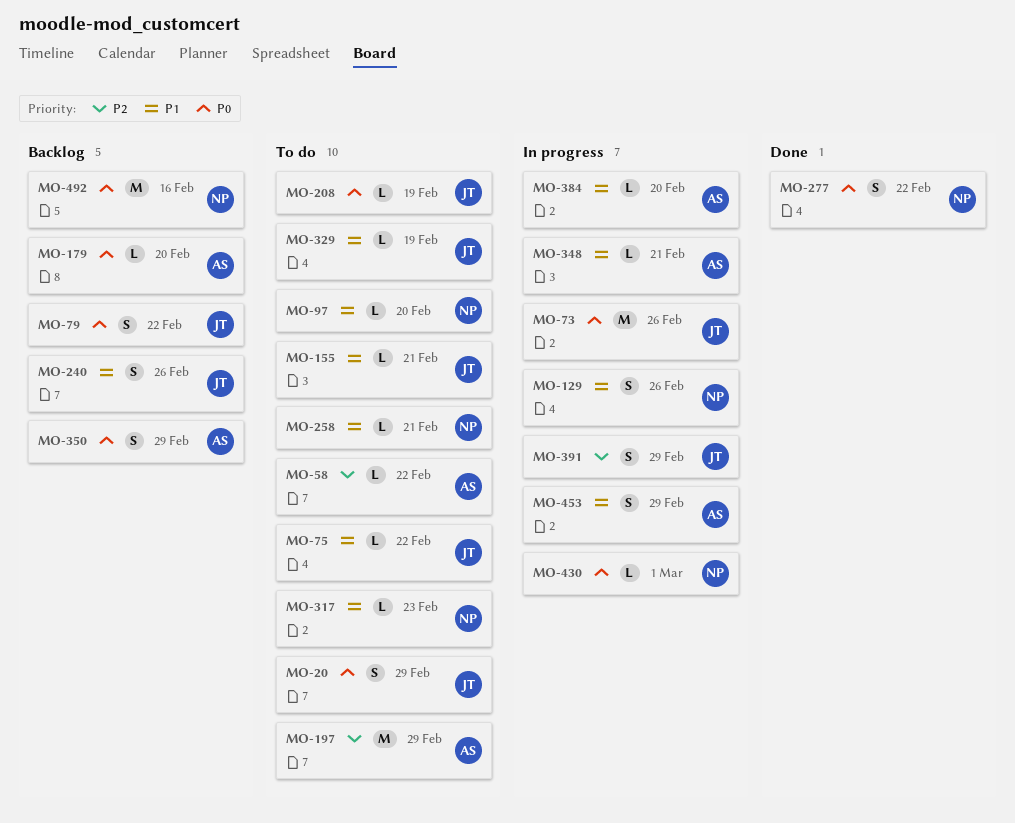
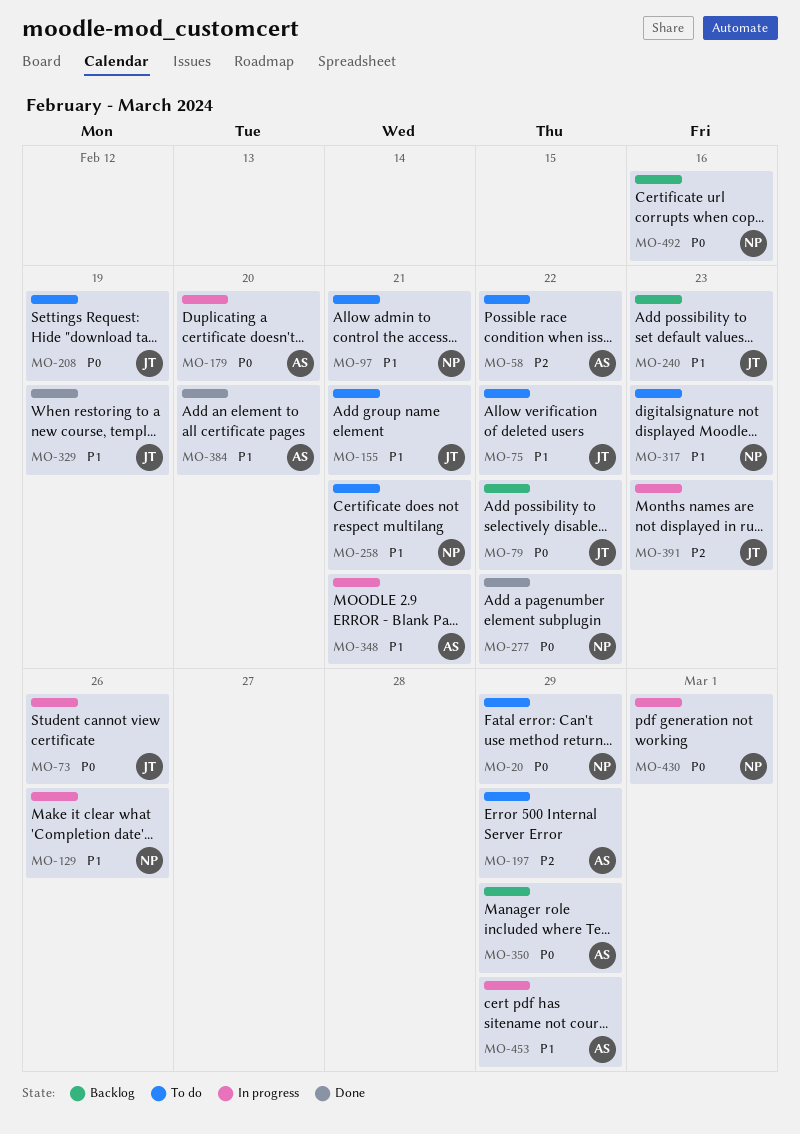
MO-20, owner: JT -> NP
MO-97, due: Feb 20 -> Feb 21
MO-179, status: Backlog -> In progress
MO-240, due: Feb 26 -> Feb 23
MO-329, status: To do -> Done
MO-384, status: In progress -> Done
MO-391, due: Feb 29 -> Feb 23

